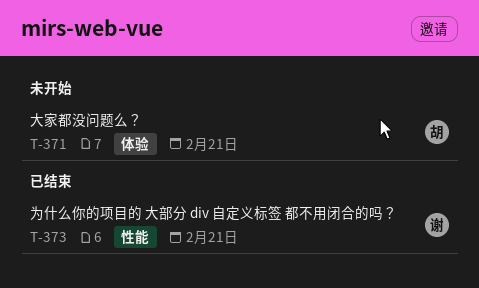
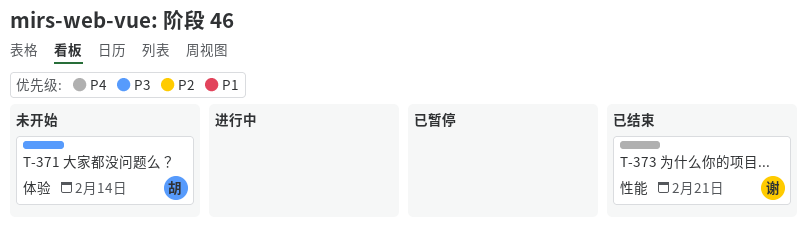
T-371, due: Feb 21 -> Feb 14

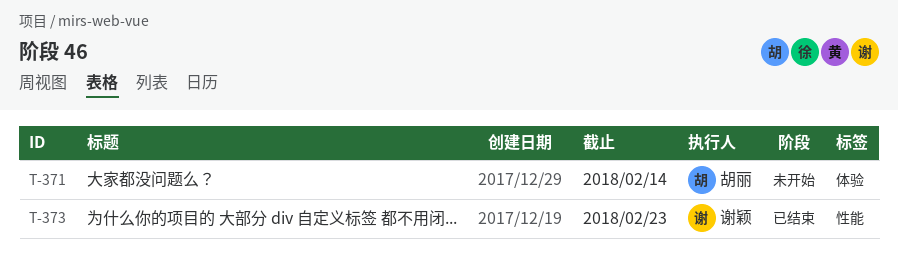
T-373, due: Feb 21 -> Feb 23

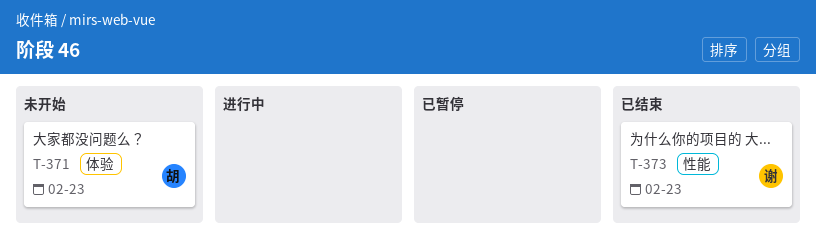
T-371, due: Feb 14 -> Feb 23

